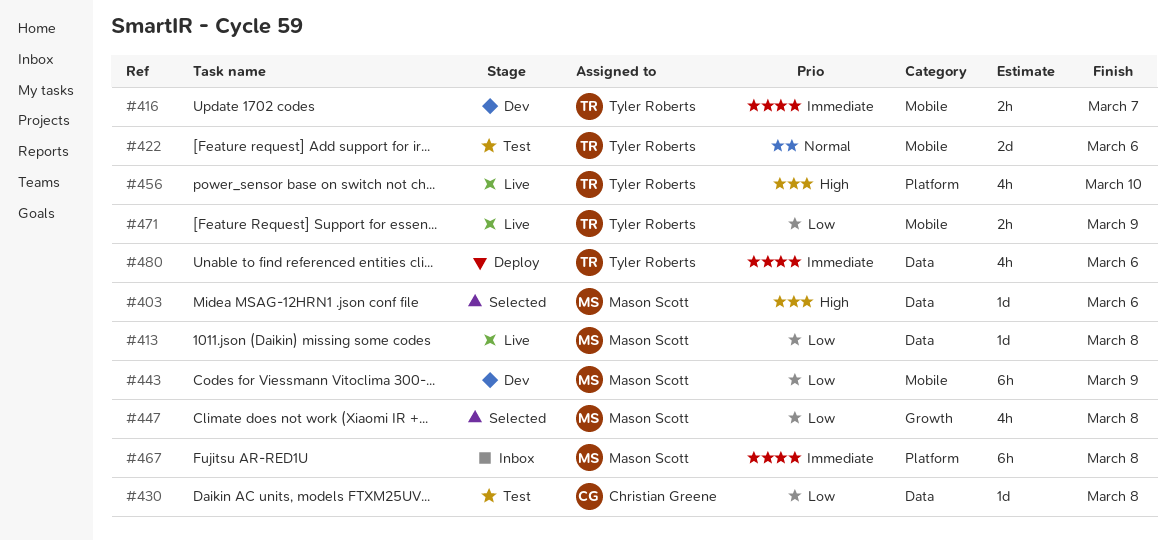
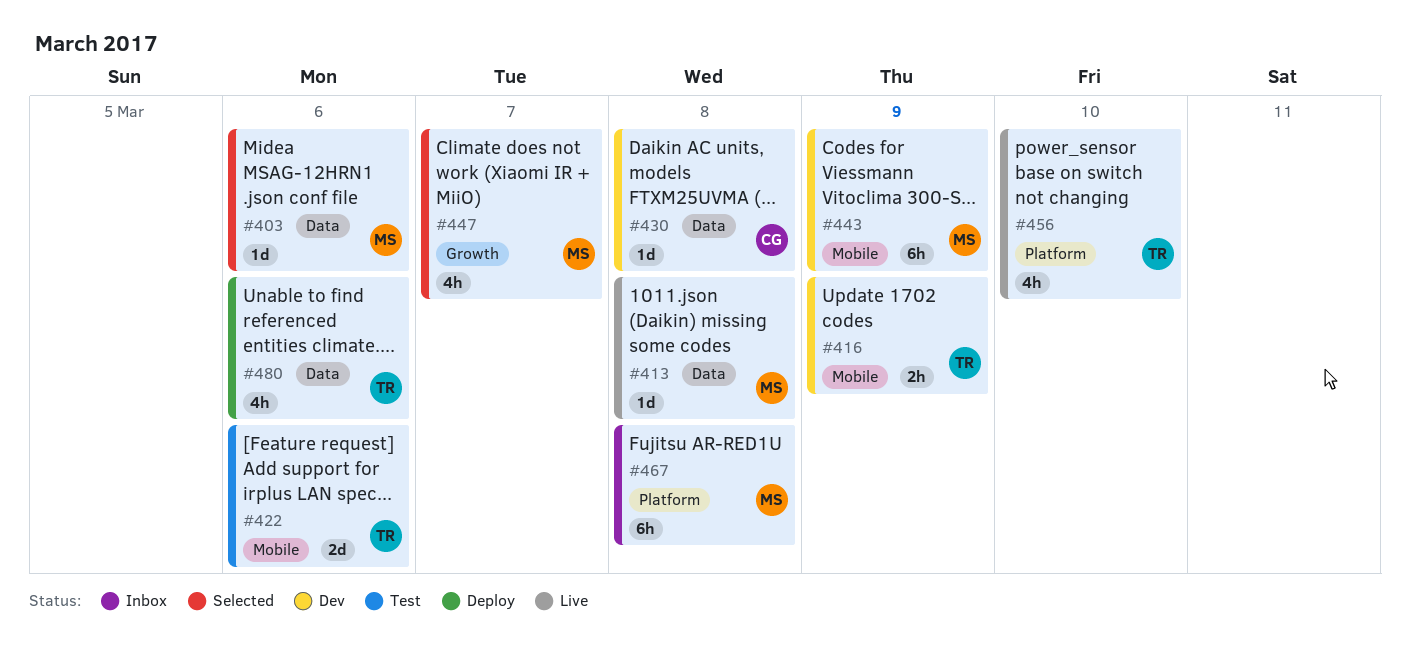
#416, due: Mar 7 -> Mar 9
#430, status: Test -> Dev
#447, due: Mar 8 -> Mar 7
#471: present -> none

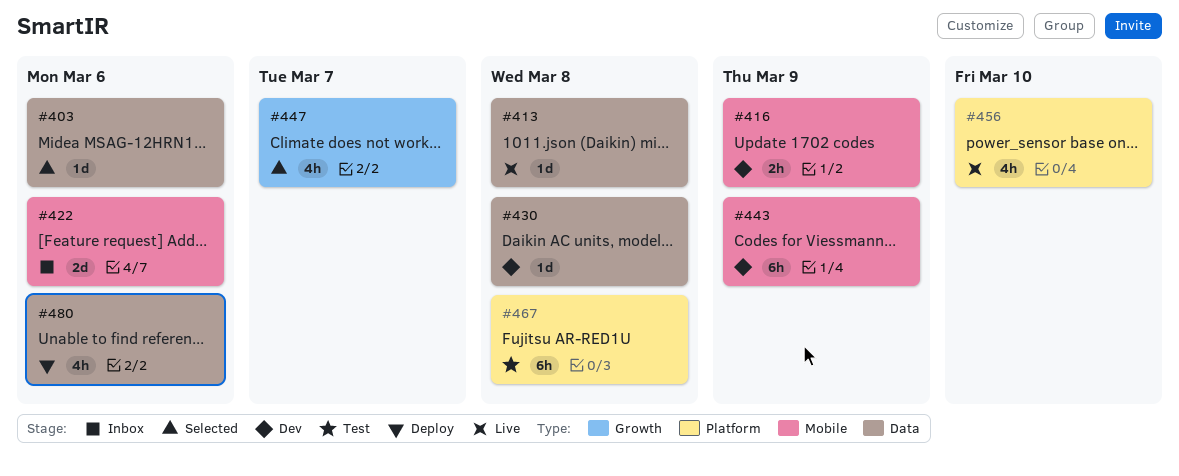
#422, status: Test -> Inbox
#467, status: Inbox -> Test

